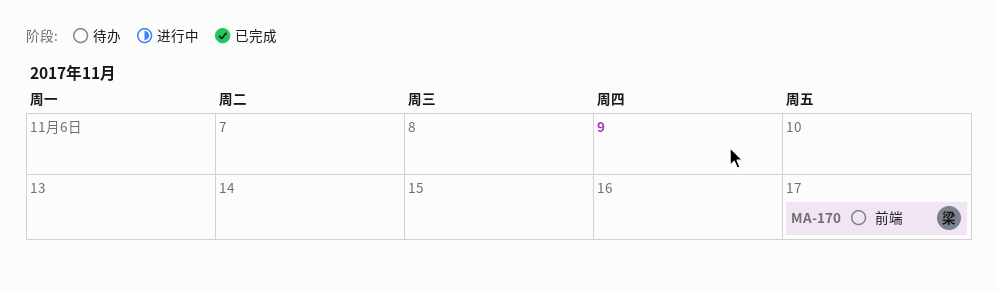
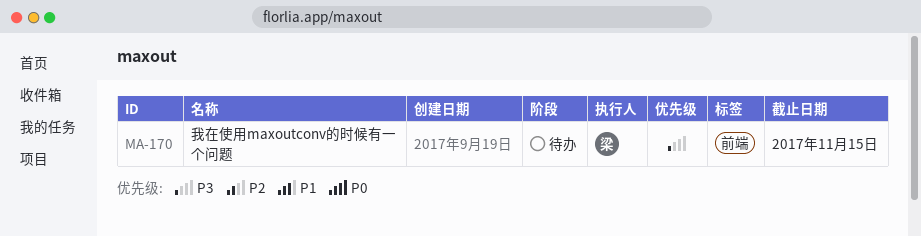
MA-170, due: Nov 17 -> Nov 15

